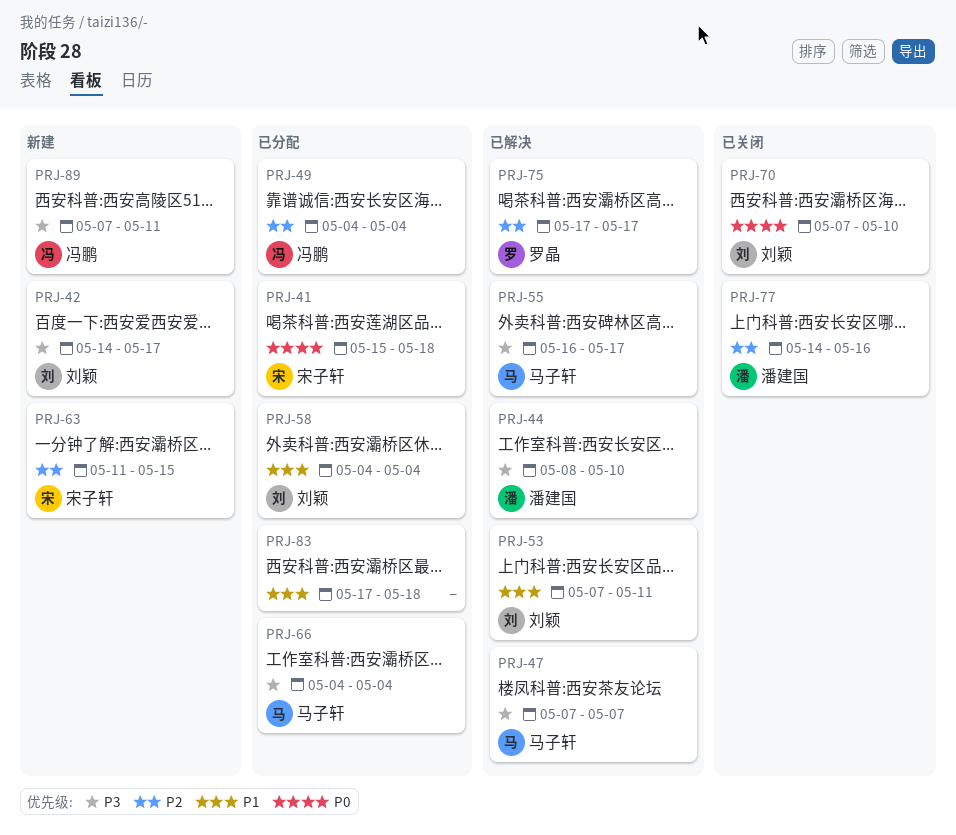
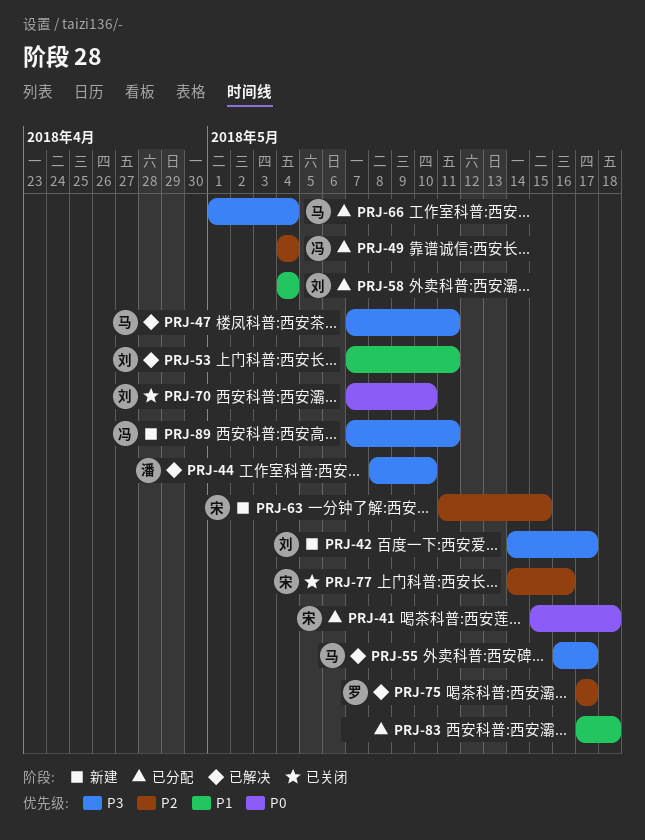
PRJ-47, due: May 7 -> May 11
PRJ-66, start: May 4 -> May 1
PRJ-77, owner: 潘建国 -> 宋子轩

